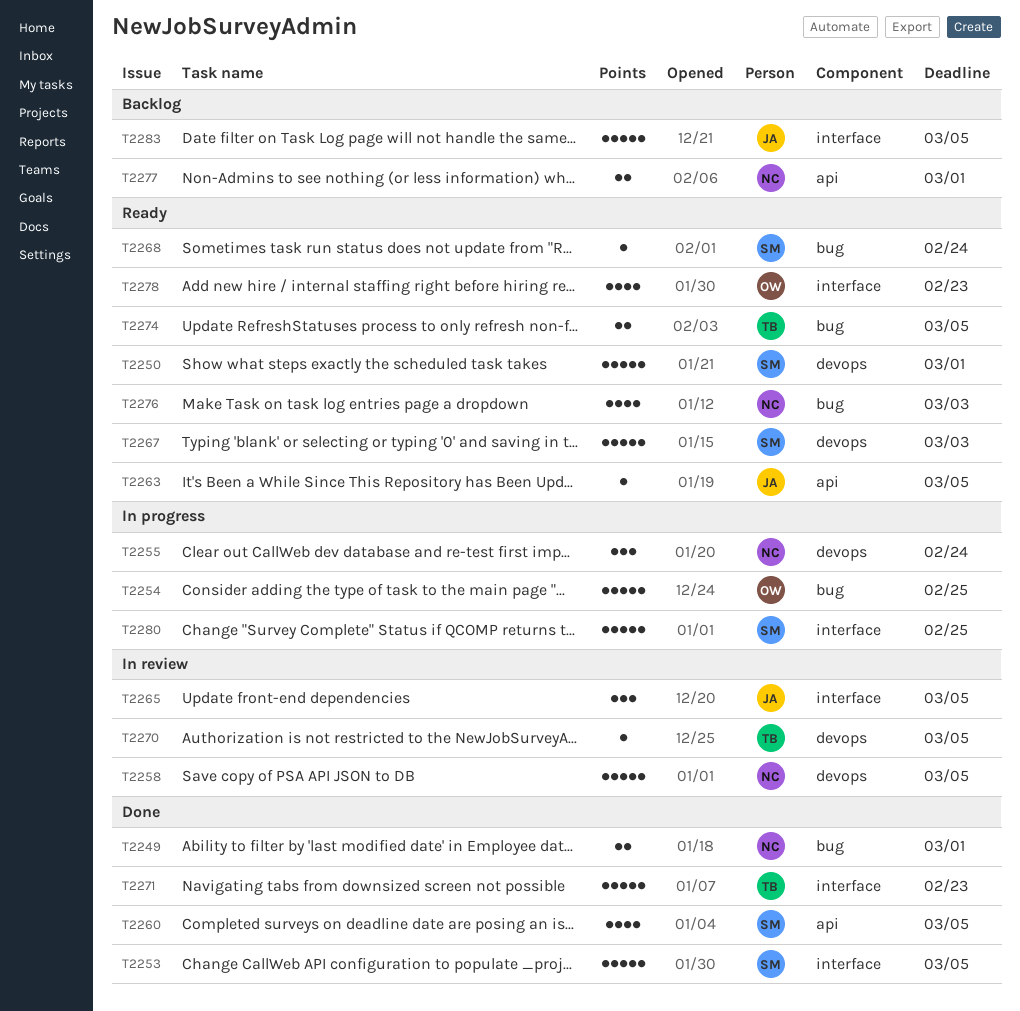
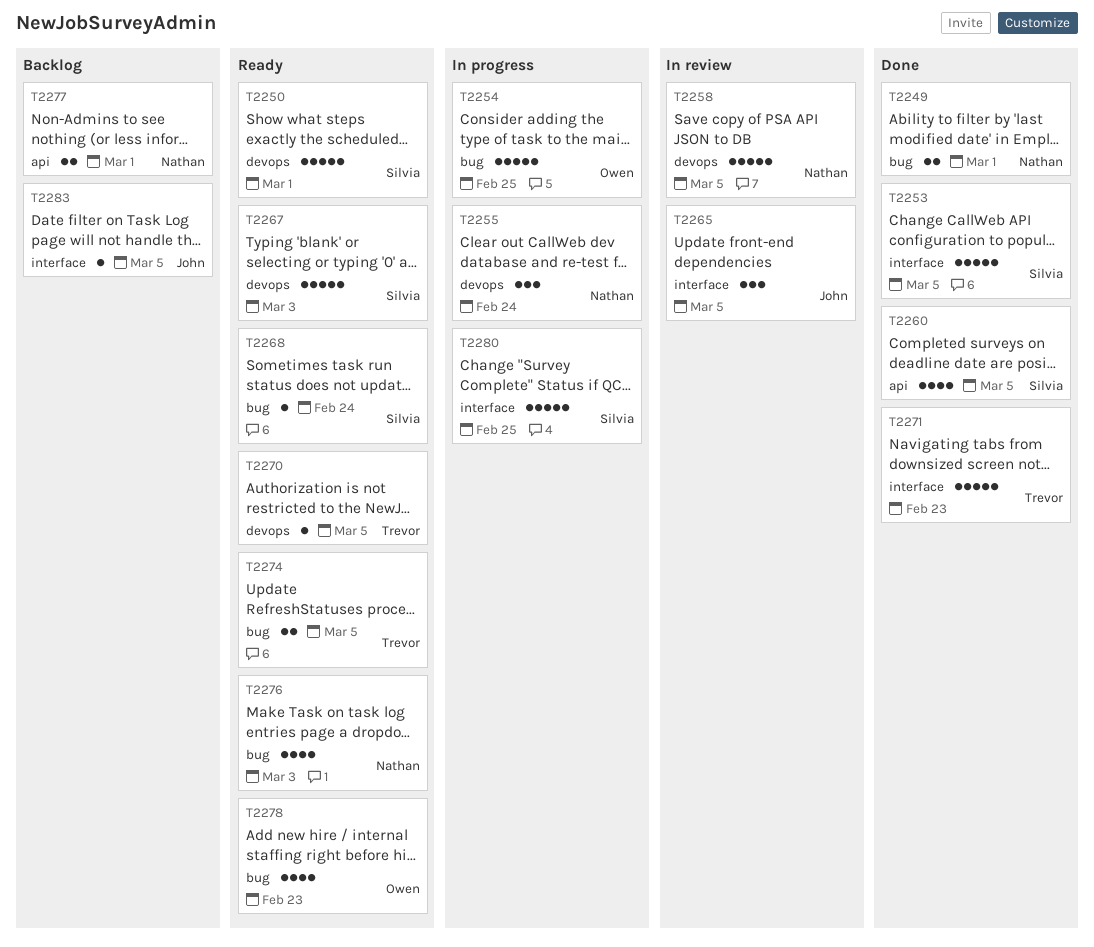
T2263: present -> none
T2270, status: In review -> Ready
T2278, label: interface -> bug
T2283, estimate: 5 -> 1

